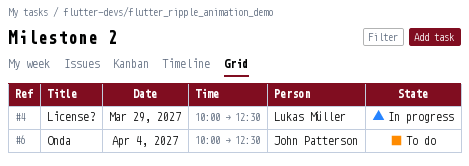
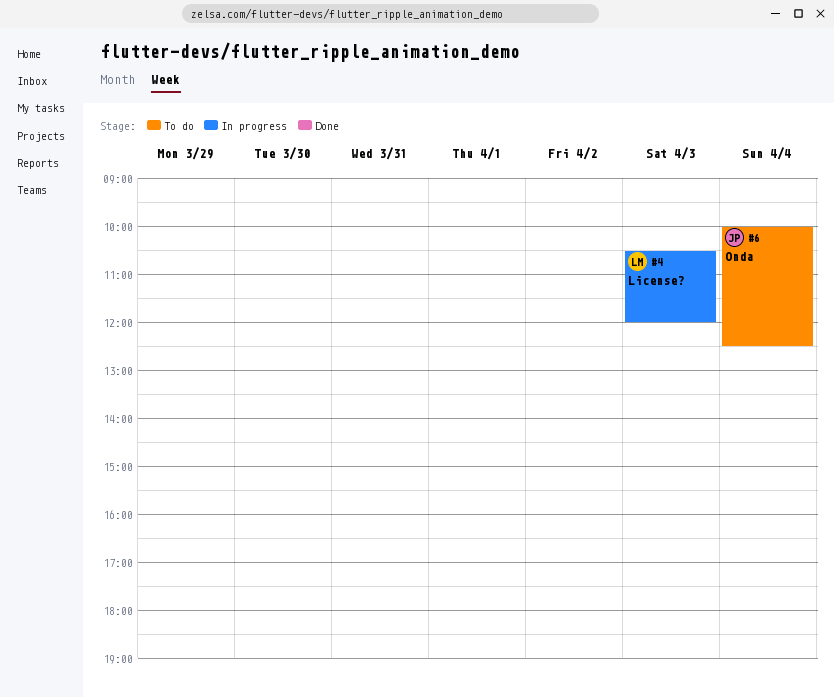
#4, day: Mar 29 -> Apr 3
#4, begins: 10:00 -> 10:30
#4, ends: 12:30 -> 12:00

